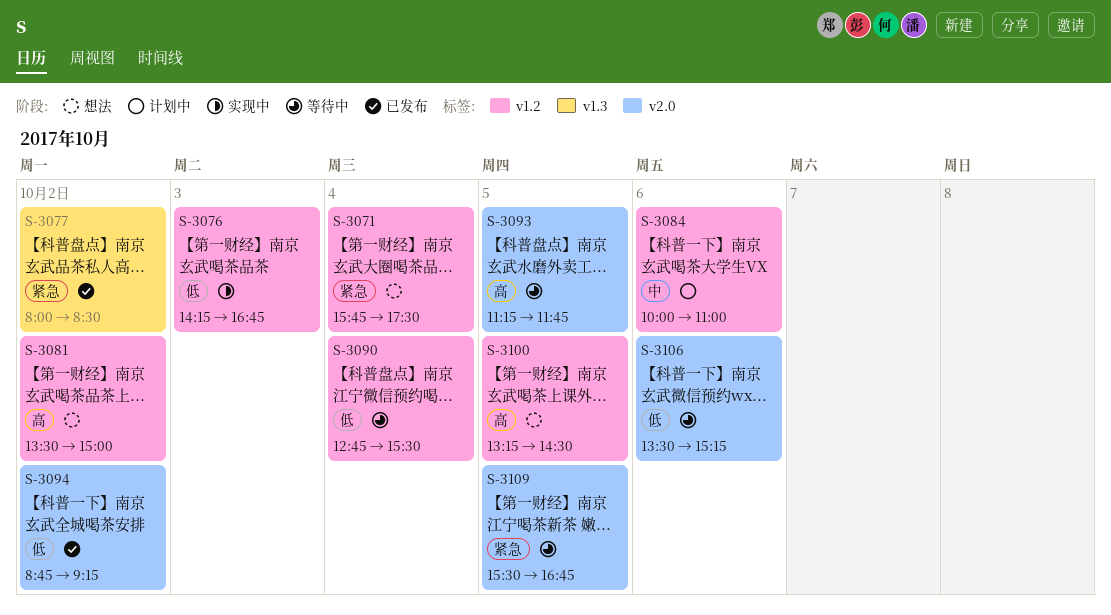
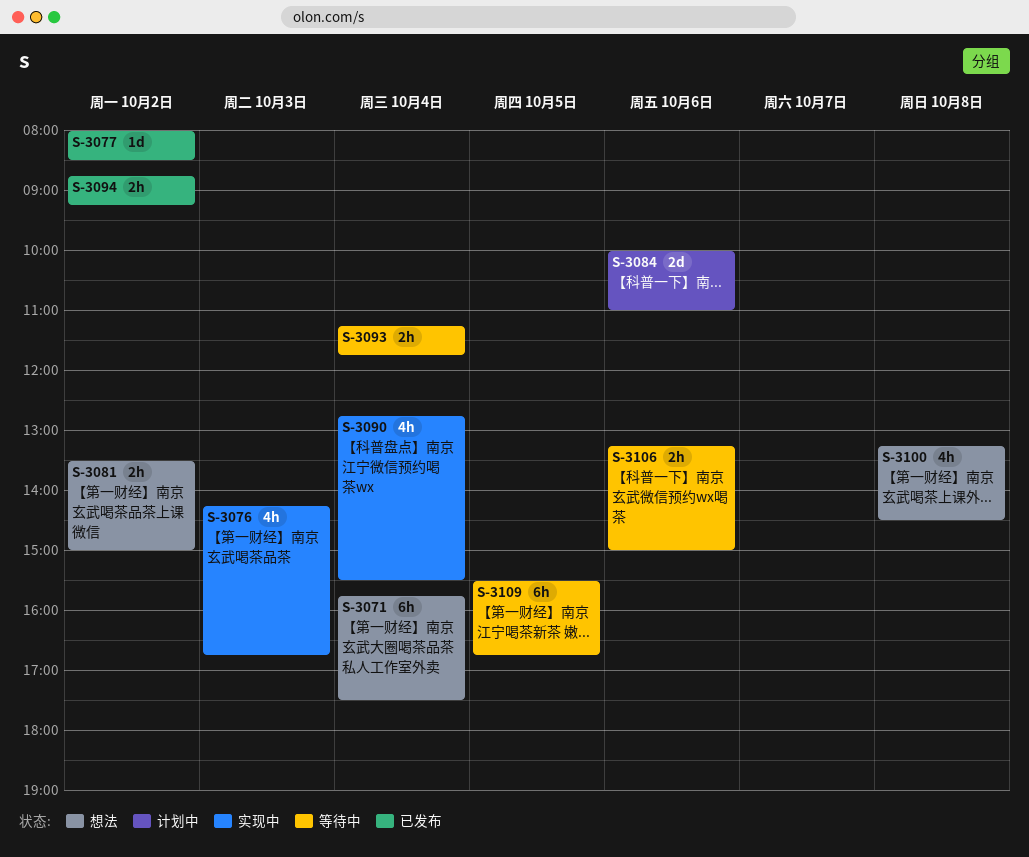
S-3090, status: 等待中 -> 实现中
S-3093, day: Oct 5 -> Oct 4
S-3100, day: Oct 5 -> Oct 8
S-3106, begins: 13:30 -> 13:15
S-3106, ends: 15:15 -> 15:00

